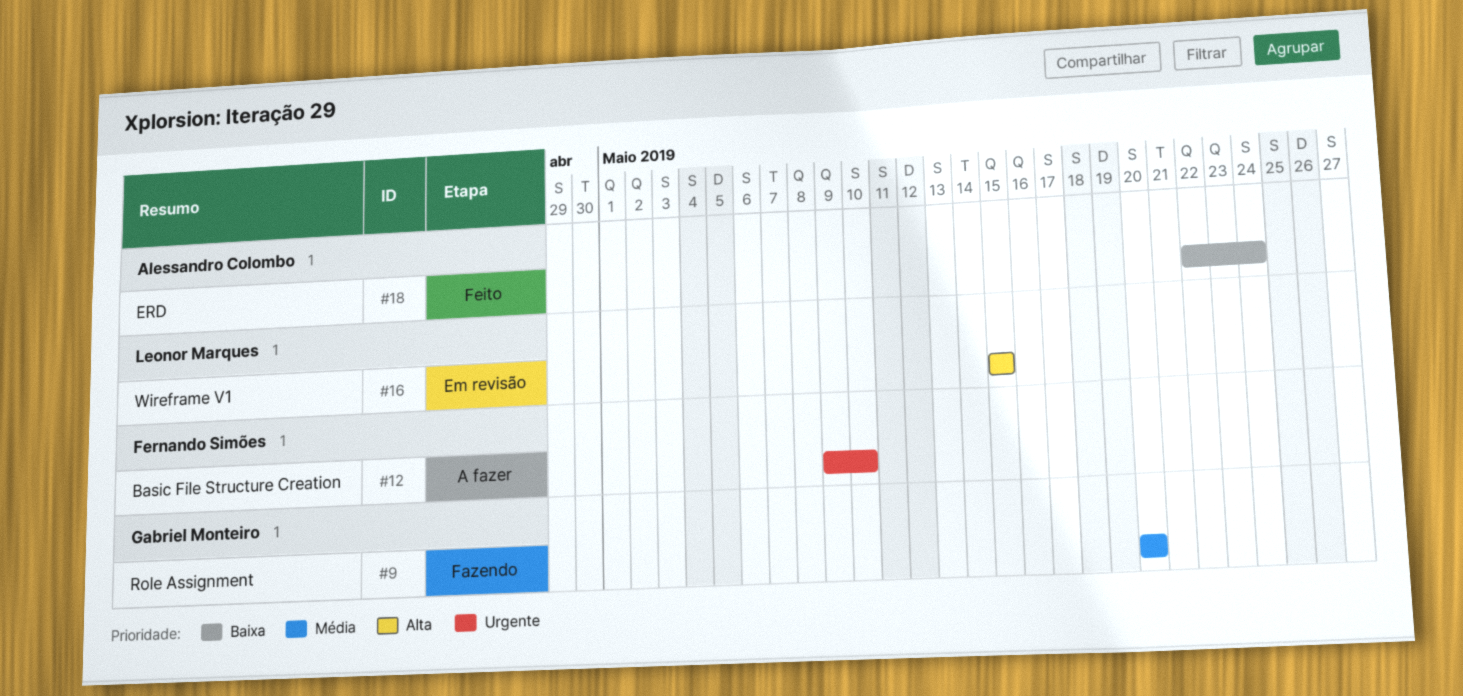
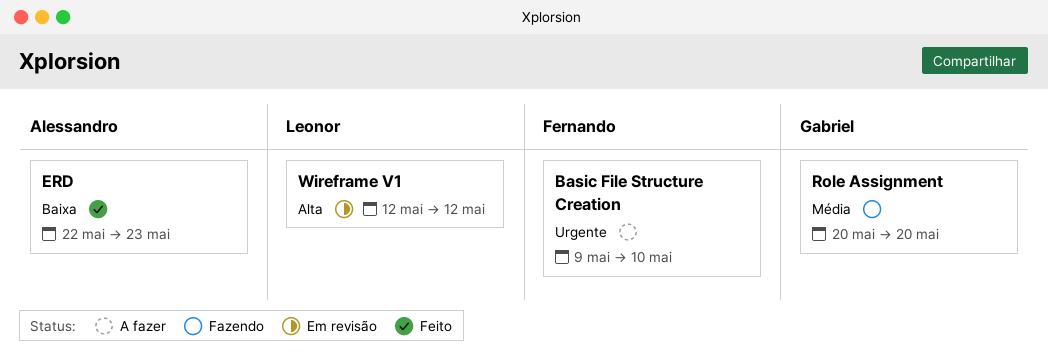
ERD, due: May 24 -> May 23
Wireframe V1, start: May 15 -> May 12
Wireframe V1, due: May 15 -> May 12

